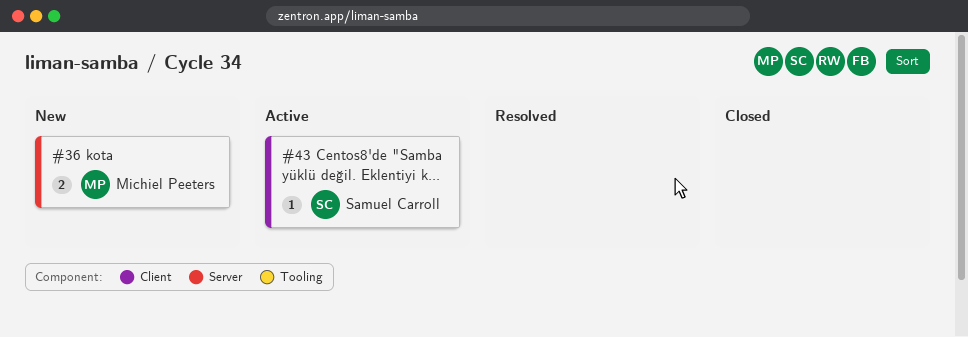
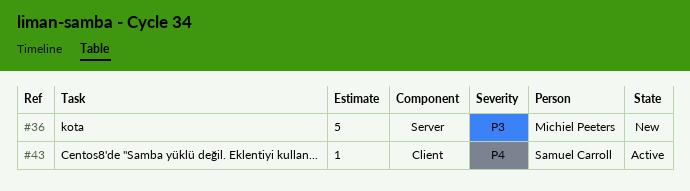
#36, estimate: 2 -> 5

